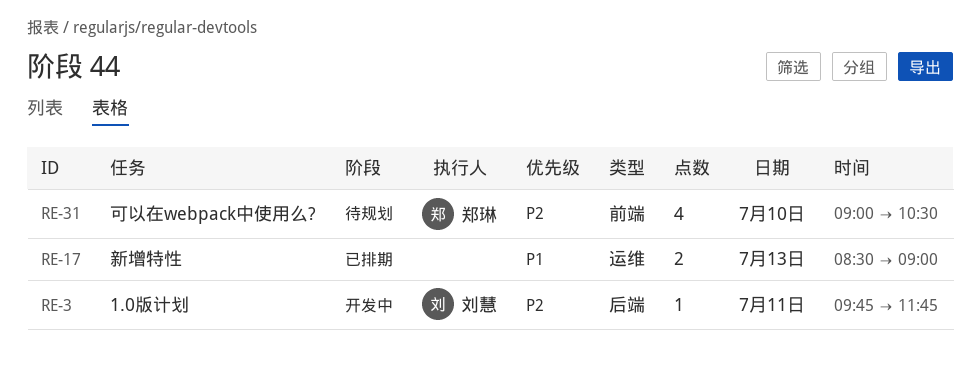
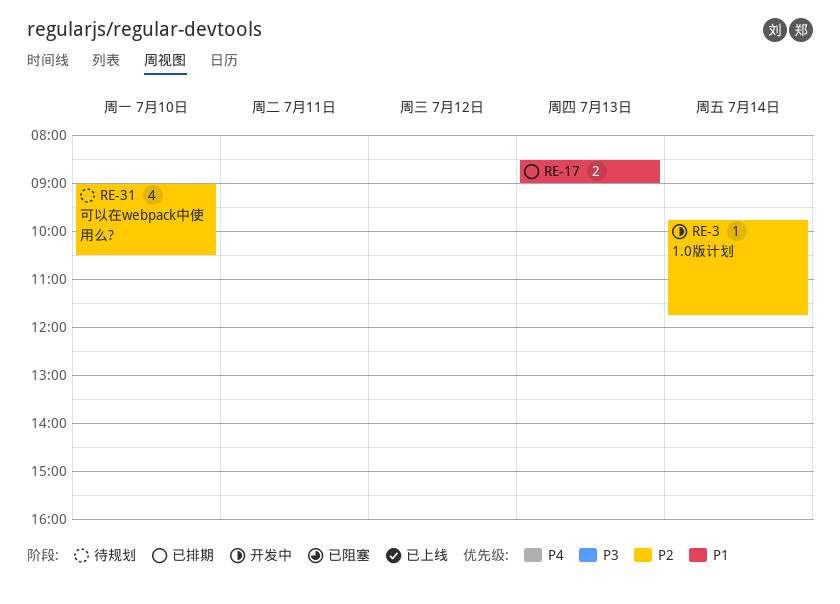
RE-3, day: Jul 11 -> Jul 14

